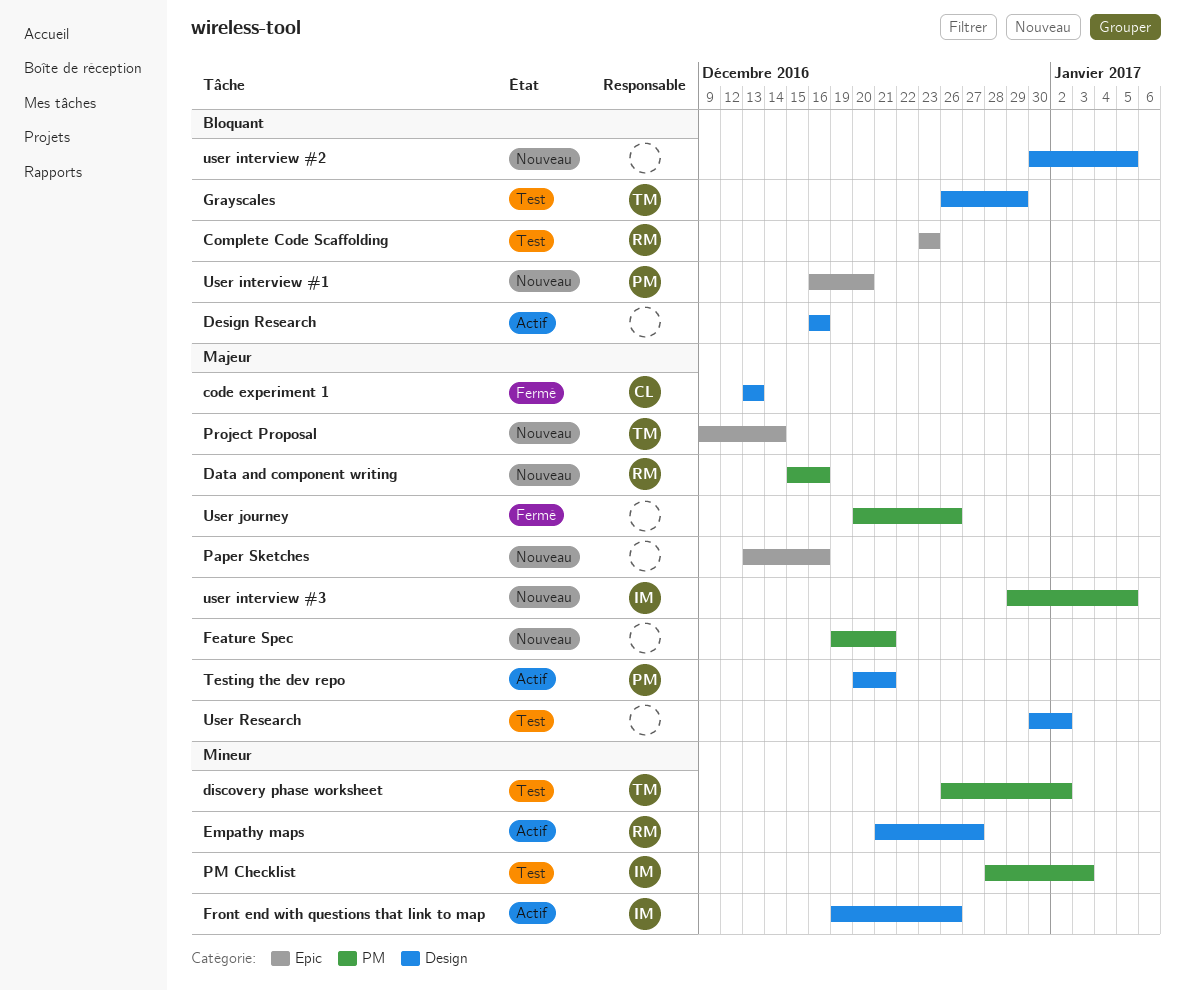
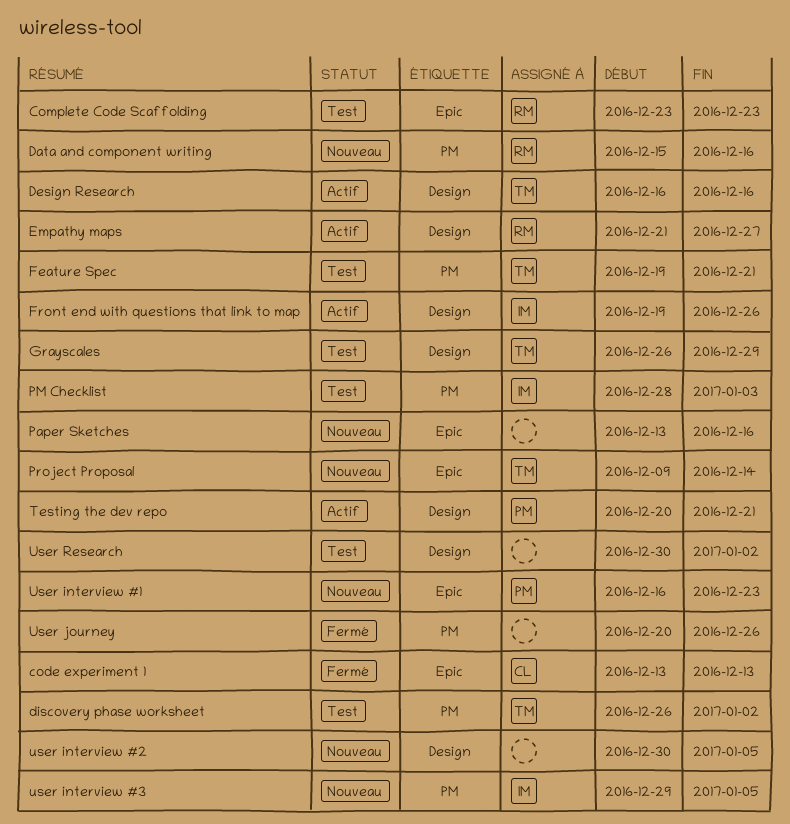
code experiment 1, label: Design -> Epic
Design Research, owner: none -> TM
Feature Spec, status: Nouveau -> Test
Feature Spec, owner: none -> TM
User interview #1, due: Dec 20 -> Dec 23

